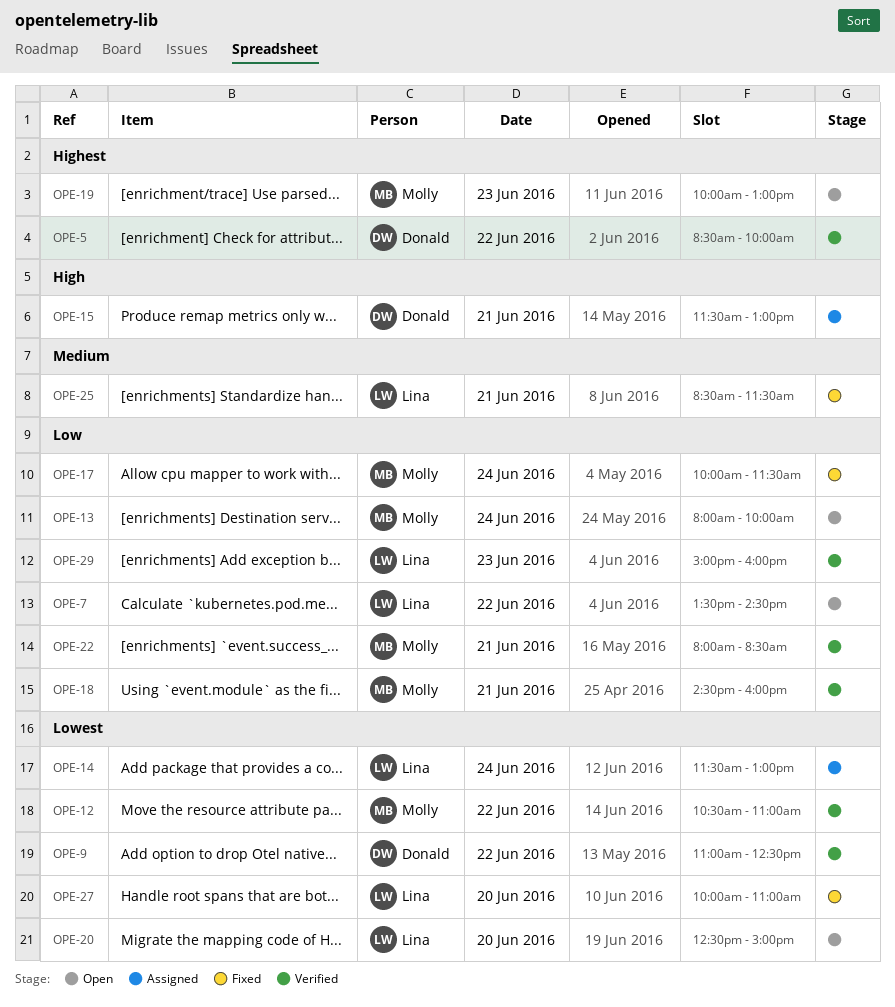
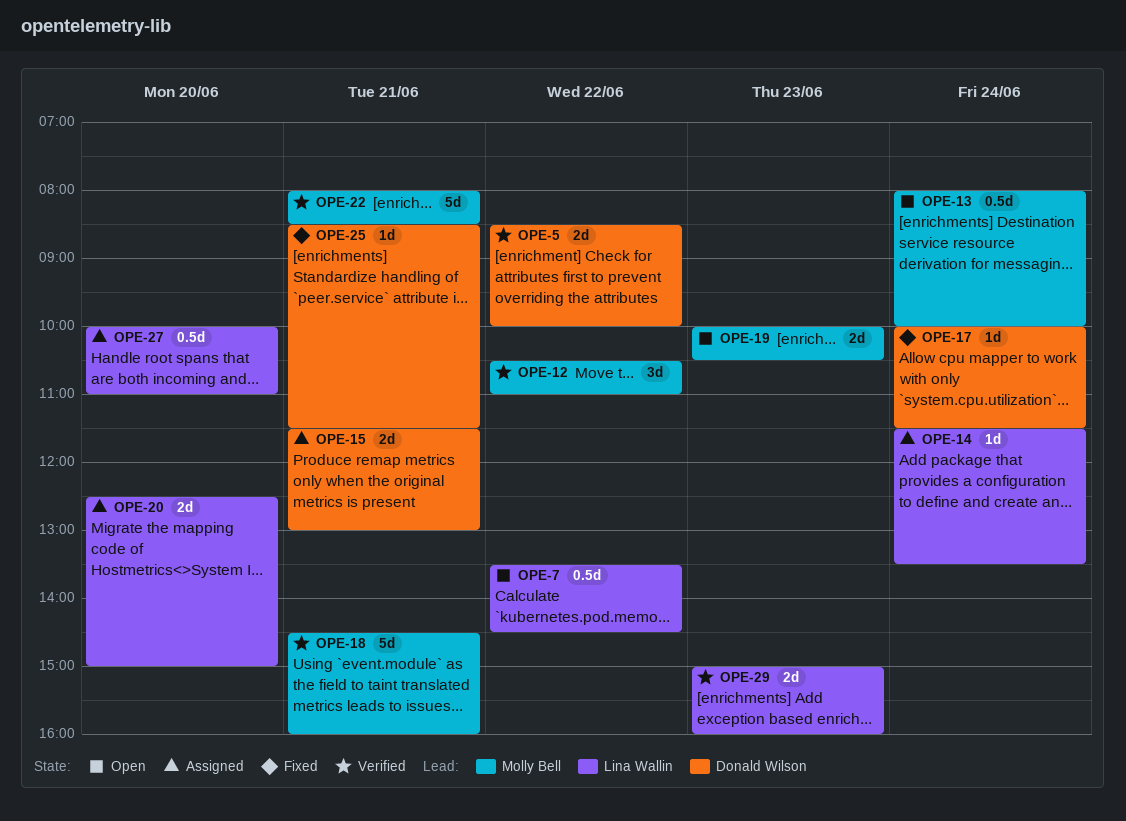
OPE-9: present -> none
OPE-14, ends: 13:00 -> 13:30
OPE-17, owner: Molly Bell -> Donald Wilson
OPE-19, ends: 13:00 -> 10:30
OPE-20, status: Open -> Assigned
OPE-25, owner: Lina Wallin -> Donald Wilson
OPE-27, status: Fixed -> Assigned

